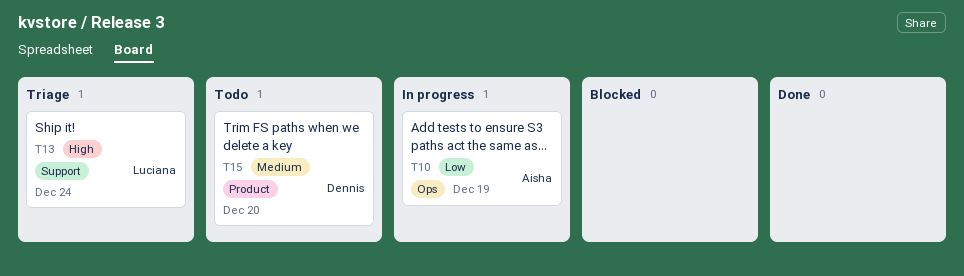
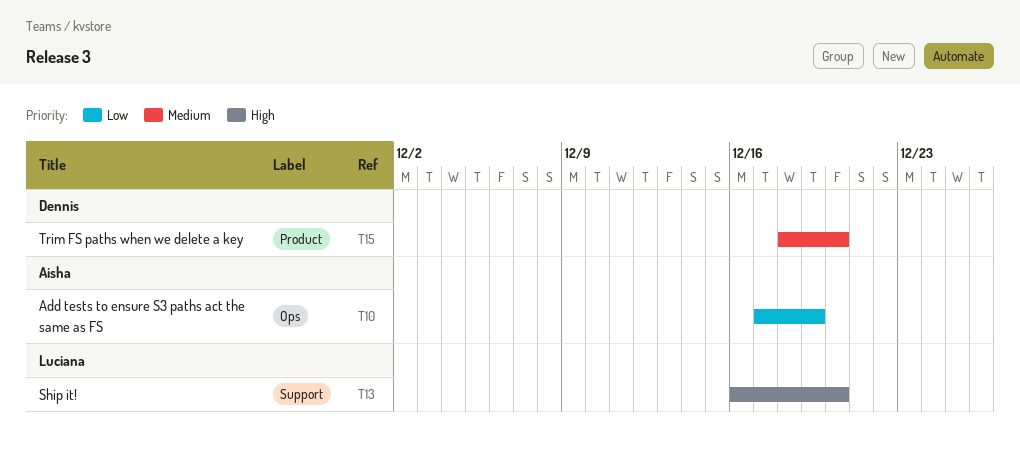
T13, due: Dec 24 -> Dec 20

